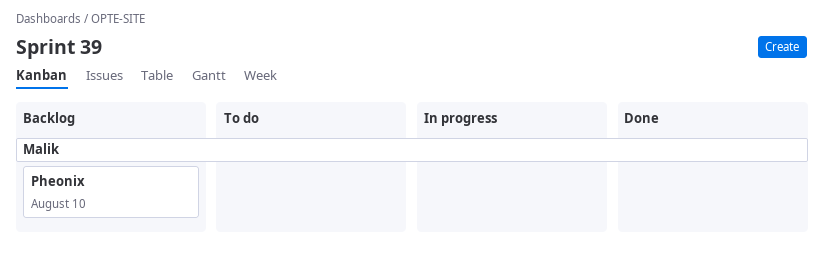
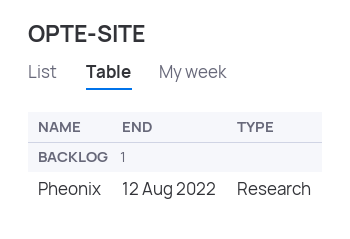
Pheonix, due: Aug 10 -> Aug 12

